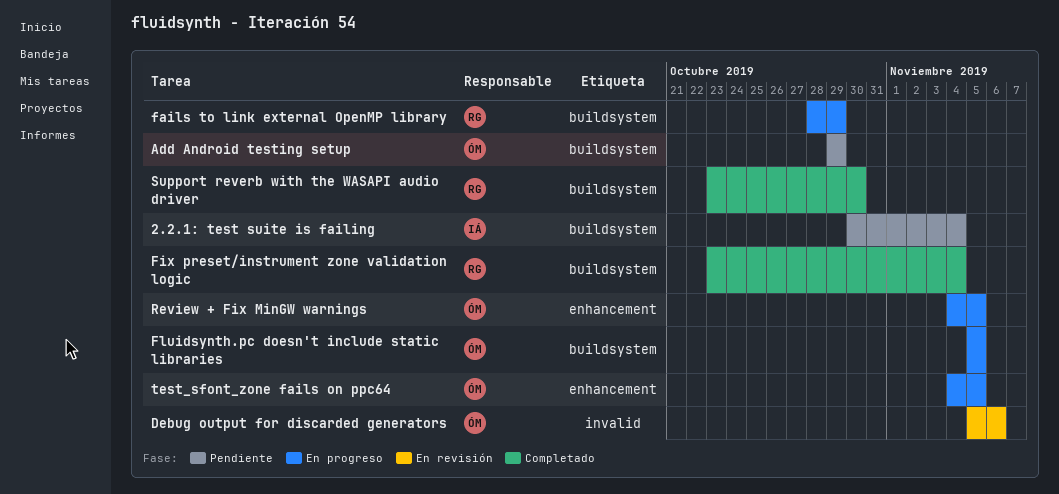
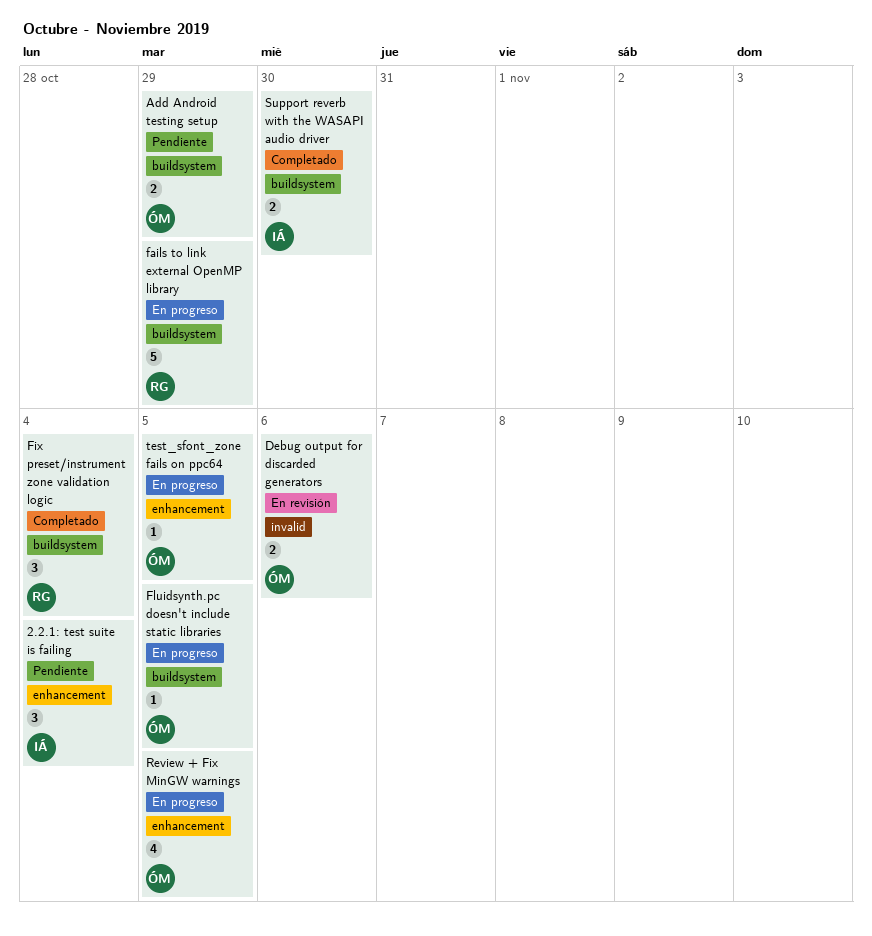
2.2.1: test suite is failing, label: buildsystem -> enhancement
Support reverb with the WASAPI audio driver, owner: RG -> IÁ

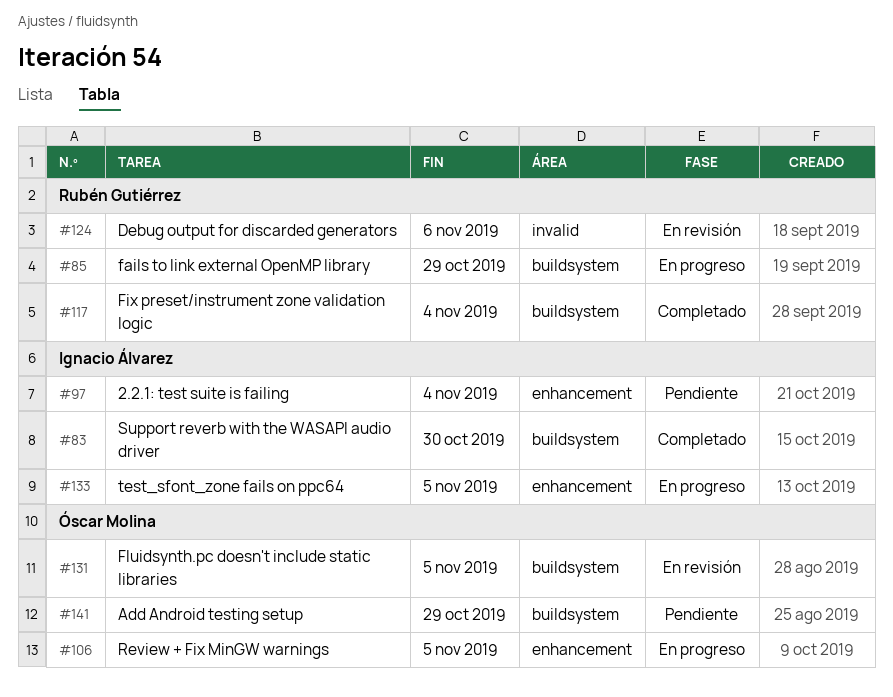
Debug output for discarded generators, owner: Óscar Molina -> Rubén Gutiérrez
Fluidsynth.pc doesn't include static libraries, status: En progreso -> En revisión
test_sfont_zone fails on ppc64, owner: Óscar Molina -> Ignacio Álvarez

